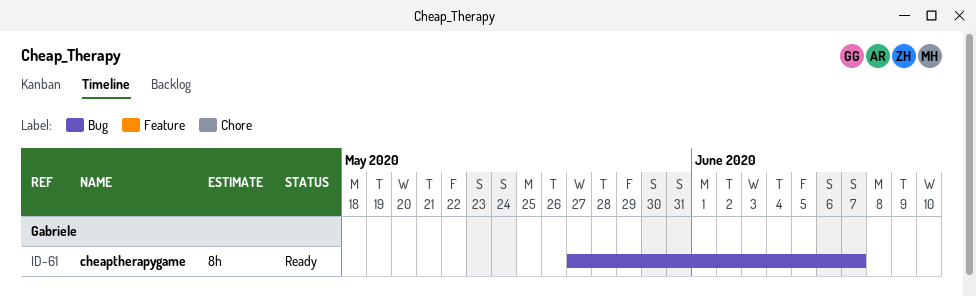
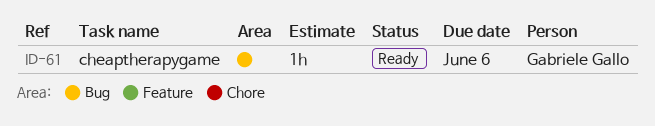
ID-61, estimate: 8h -> 1h
ID-61, due: Jun 7 -> Jun 6

